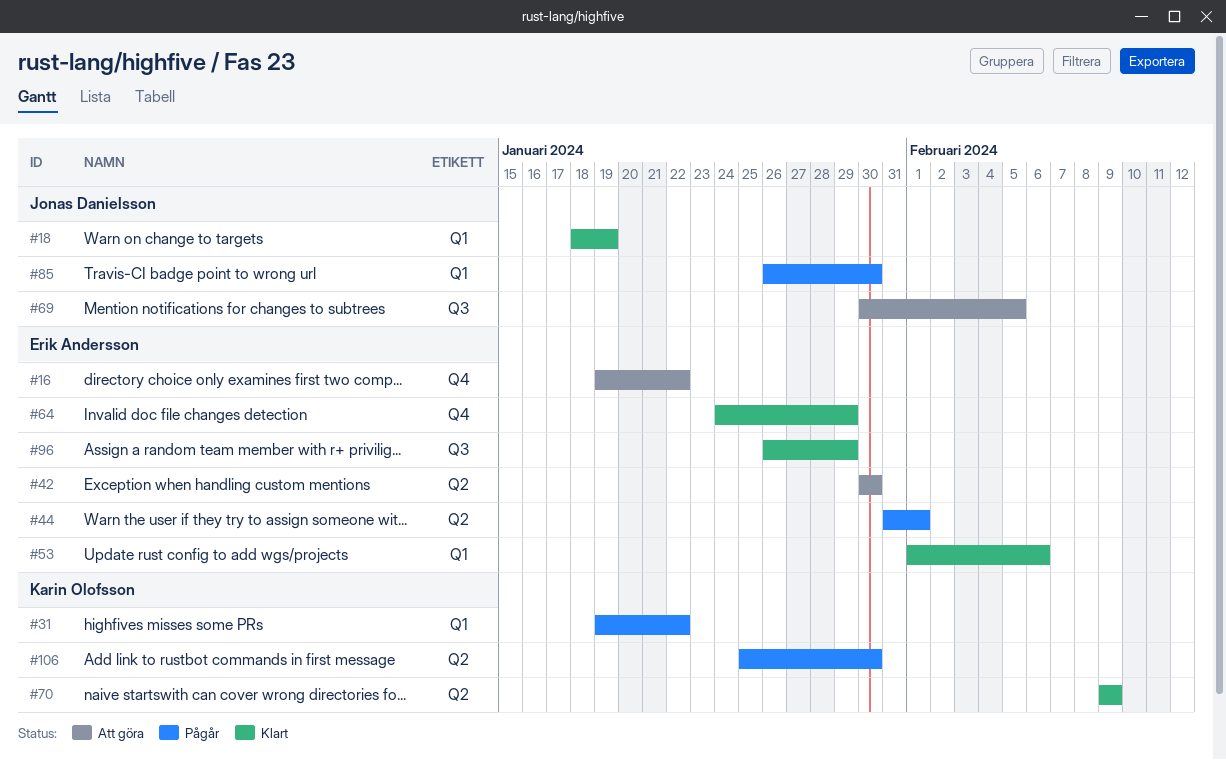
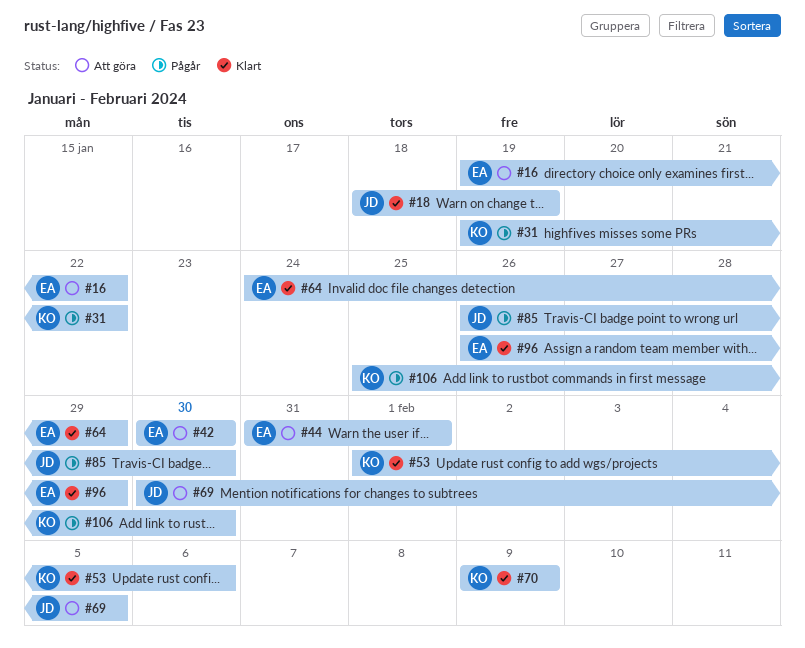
#44, status: Pågår -> Att göra
#53, owner: Erik Andersson -> Karin Olofsson

